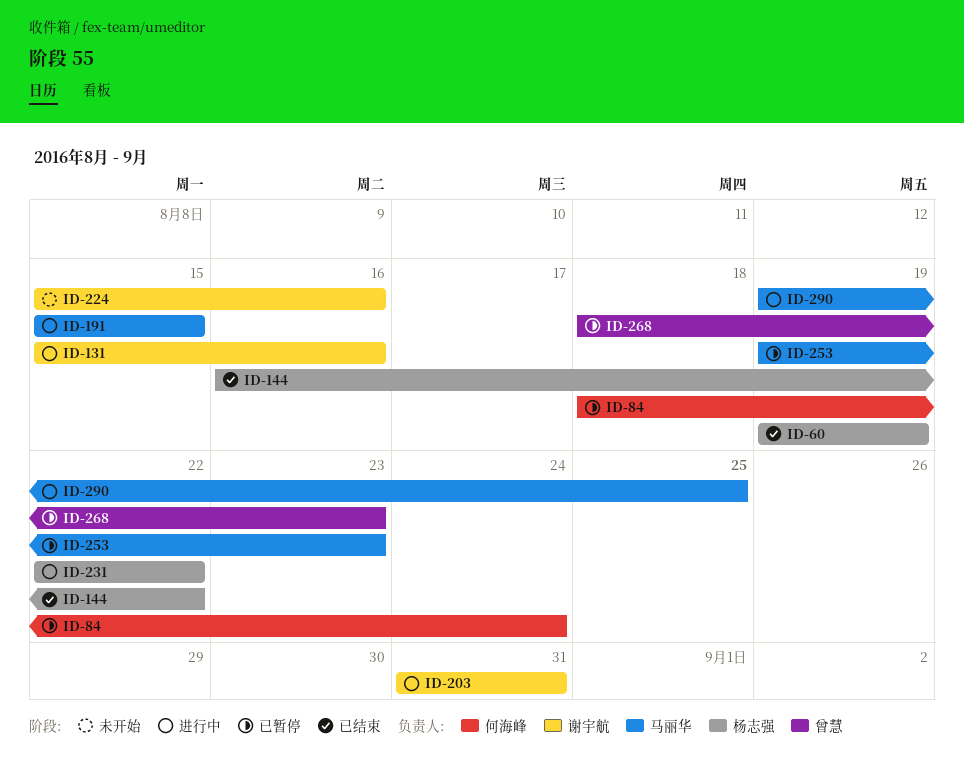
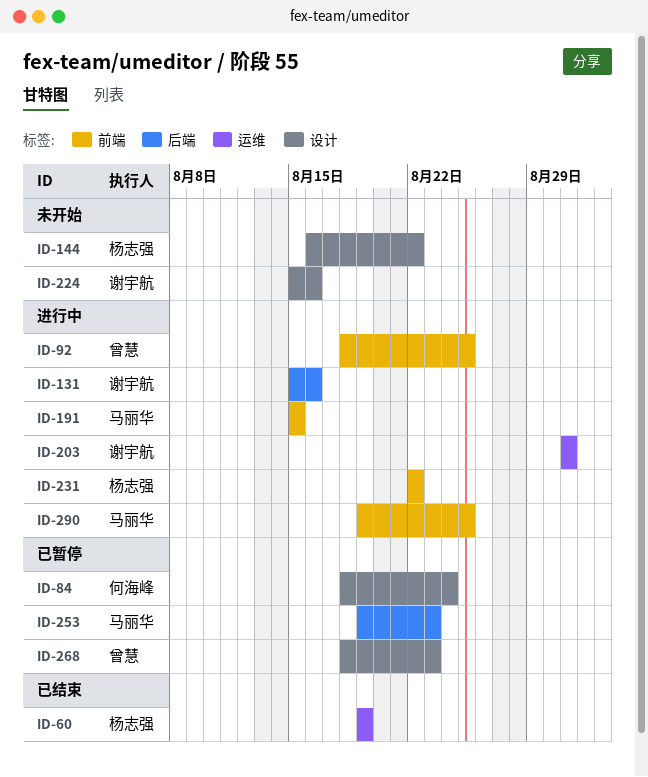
ID-92: none -> present
ID-144, status: 已结束 -> 未开始

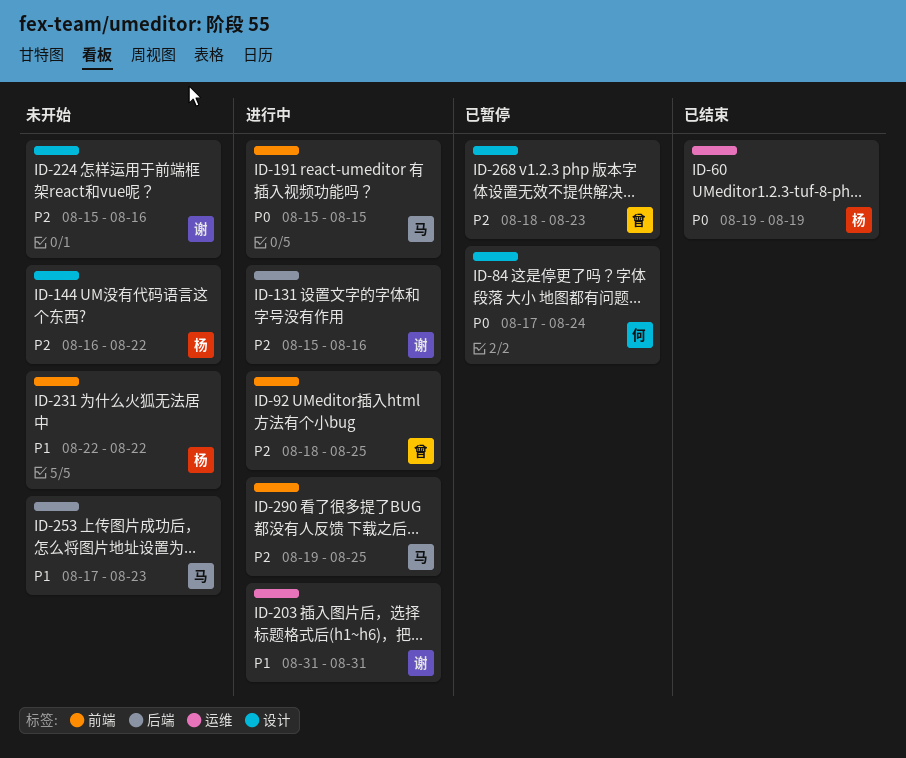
ID-84, start: Aug 18 -> Aug 17
ID-231, status: 进行中 -> 未开始
ID-253, status: 已暂停 -> 未开始
ID-253, start: Aug 19 -> Aug 17

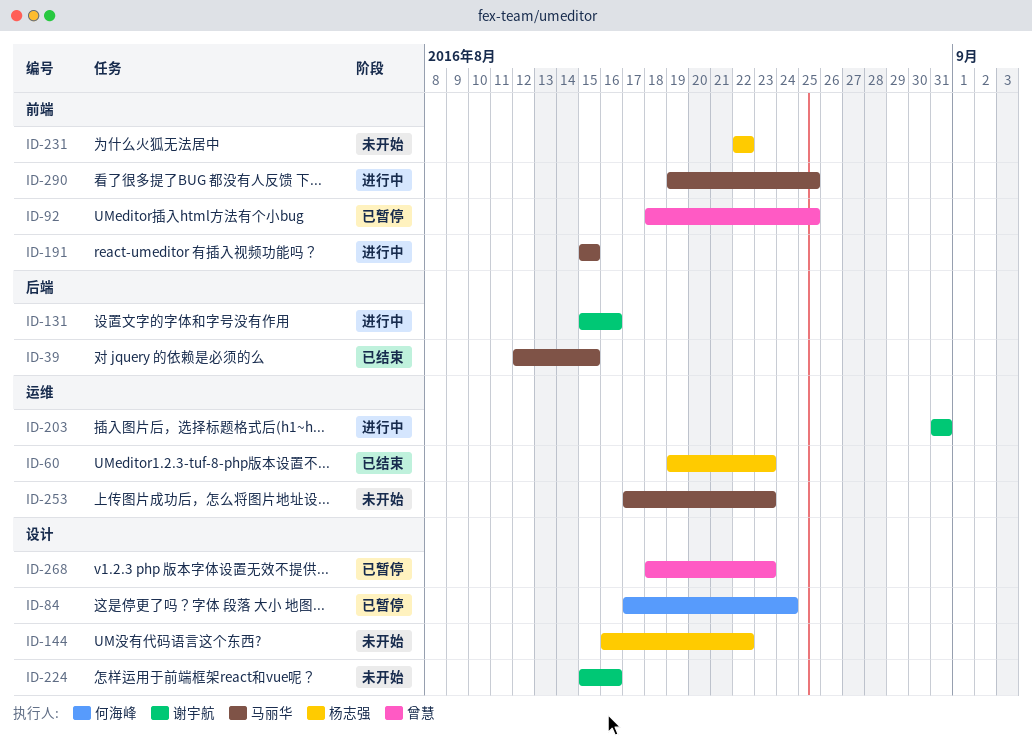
ID-39: none -> present
ID-60, due: Aug 19 -> Aug 23
ID-92, status: 进行中 -> 已暂停
ID-253, label: 后端 -> 运维

